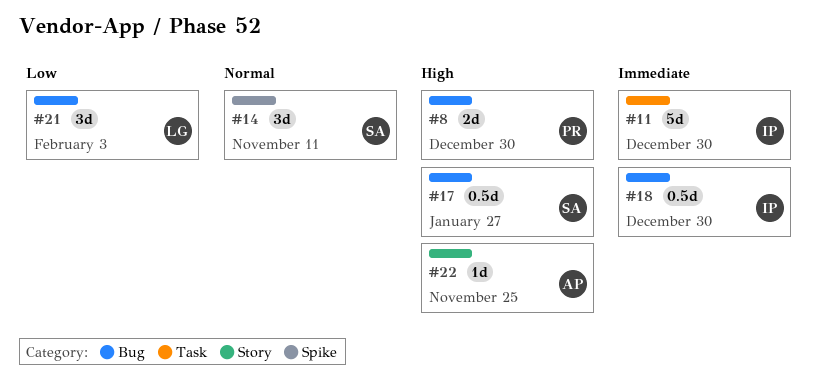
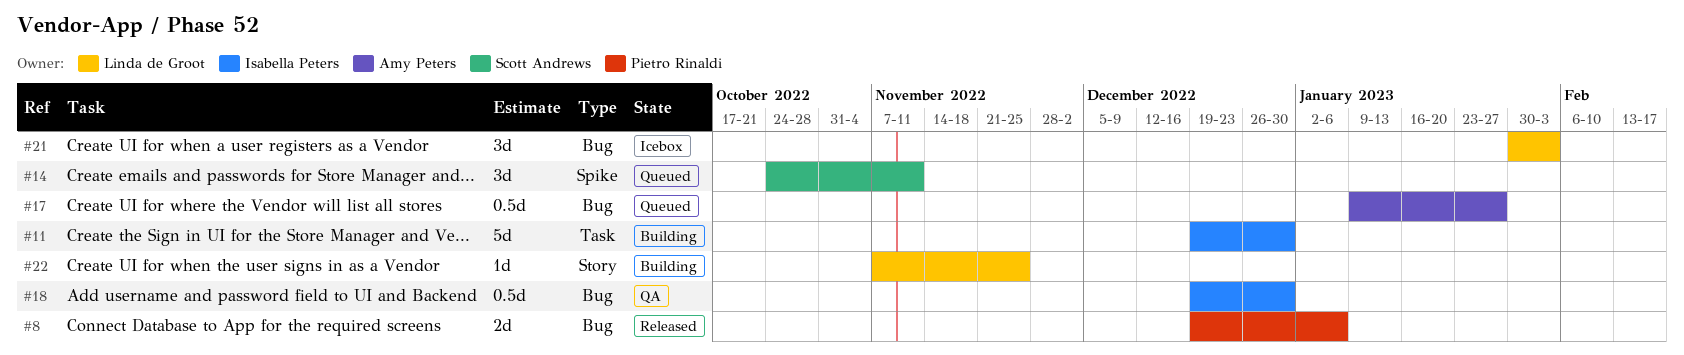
#8, due: Dec 30 -> Jan 6
#17, owner: Scott Andrews -> Amy Peters
#22, owner: Amy Peters -> Linda de Groot

